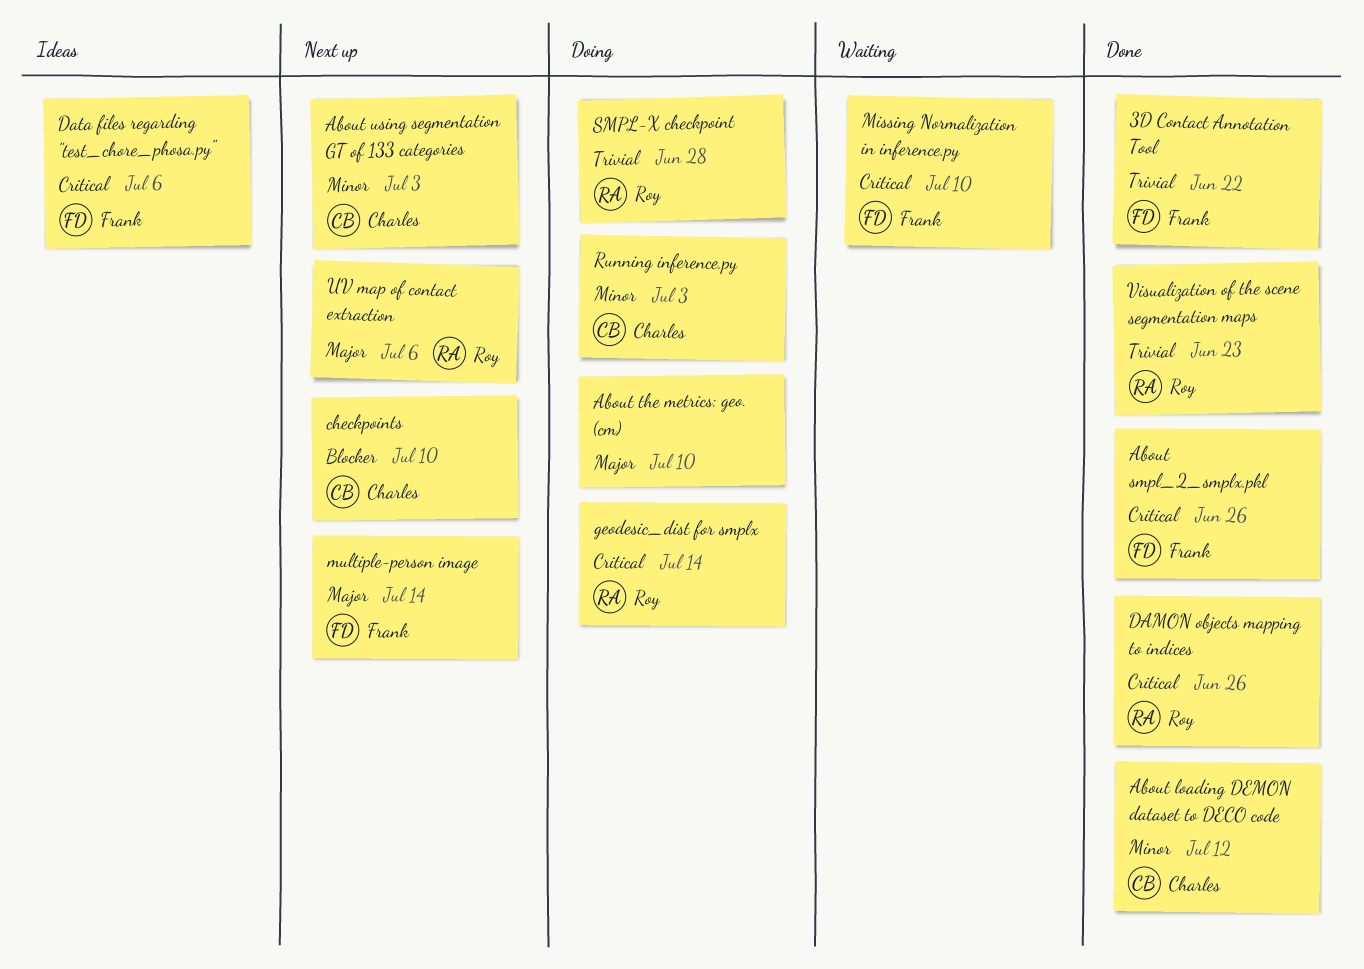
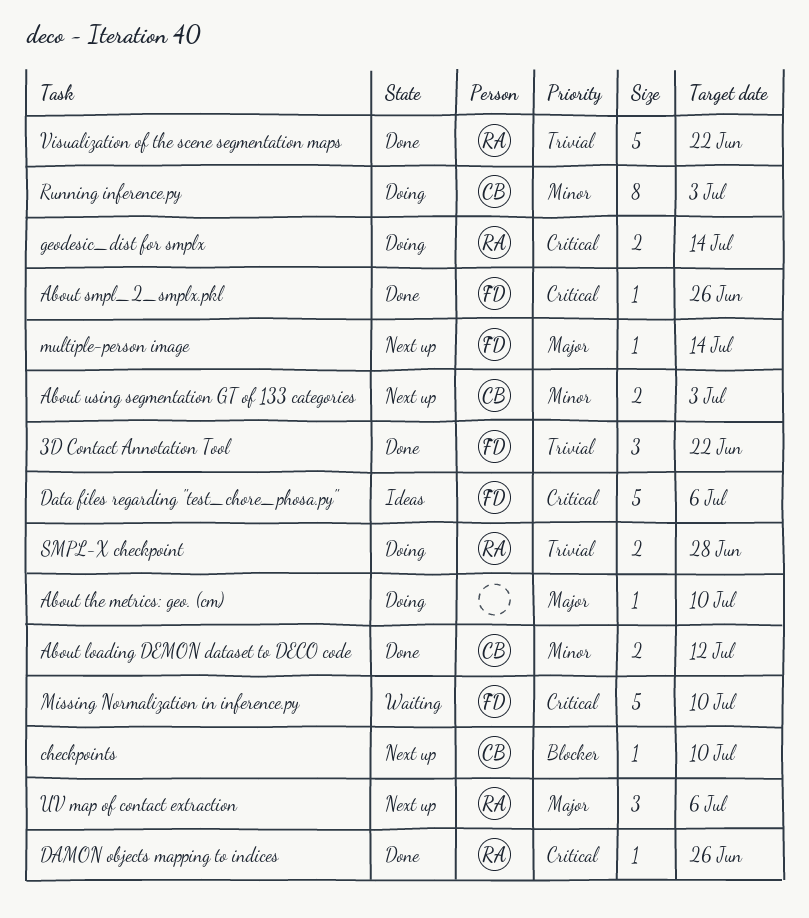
Visualization of the scene segmentation maps, due: Jun 23 -> Jun 22

